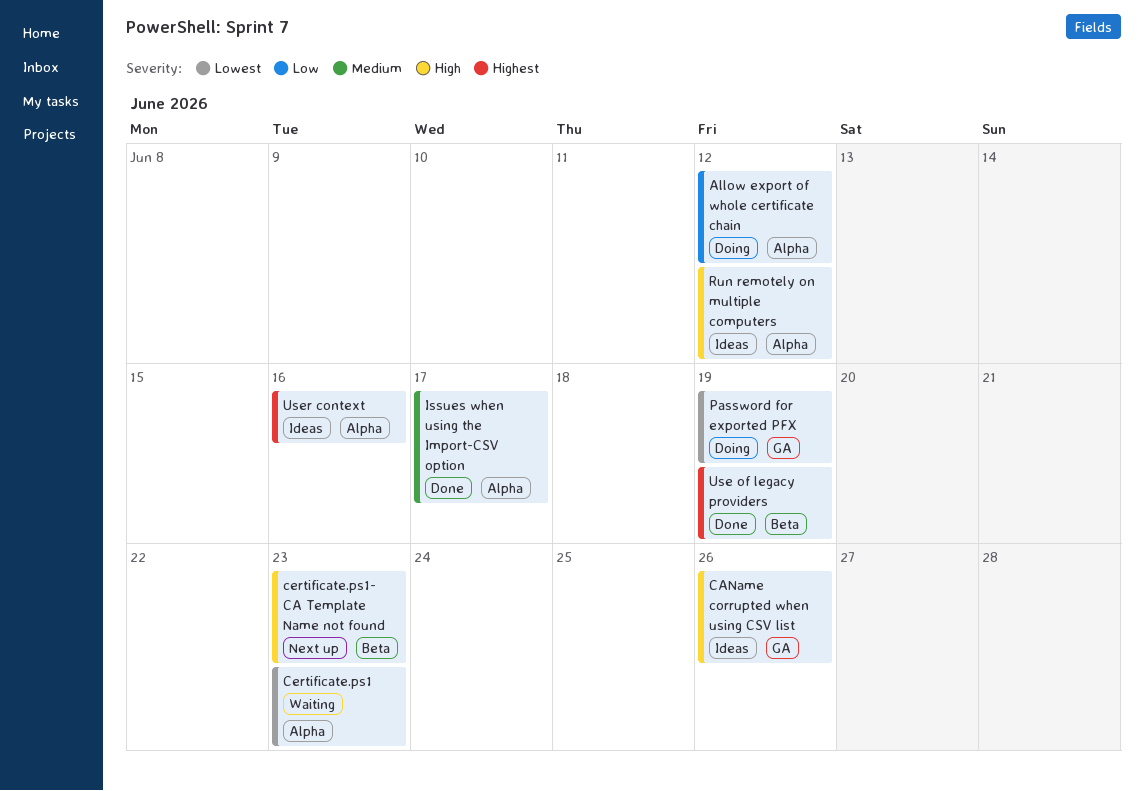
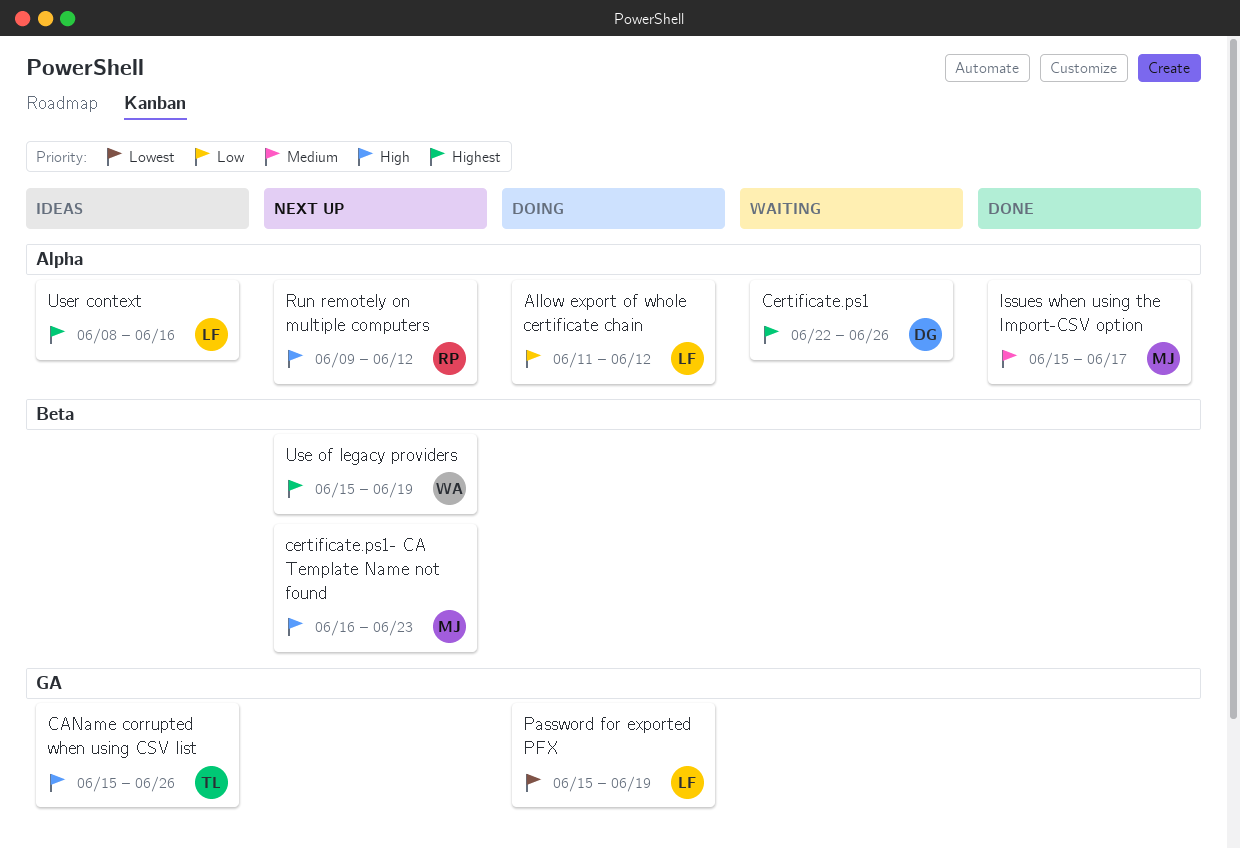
Certificate.ps1, priority: Lowest -> Highest
Certificate.ps1, due: Jun 23 -> Jun 26
Run remotely on multiple computers, status: Ideas -> Next up
Use of legacy providers, status: Done -> Next up

